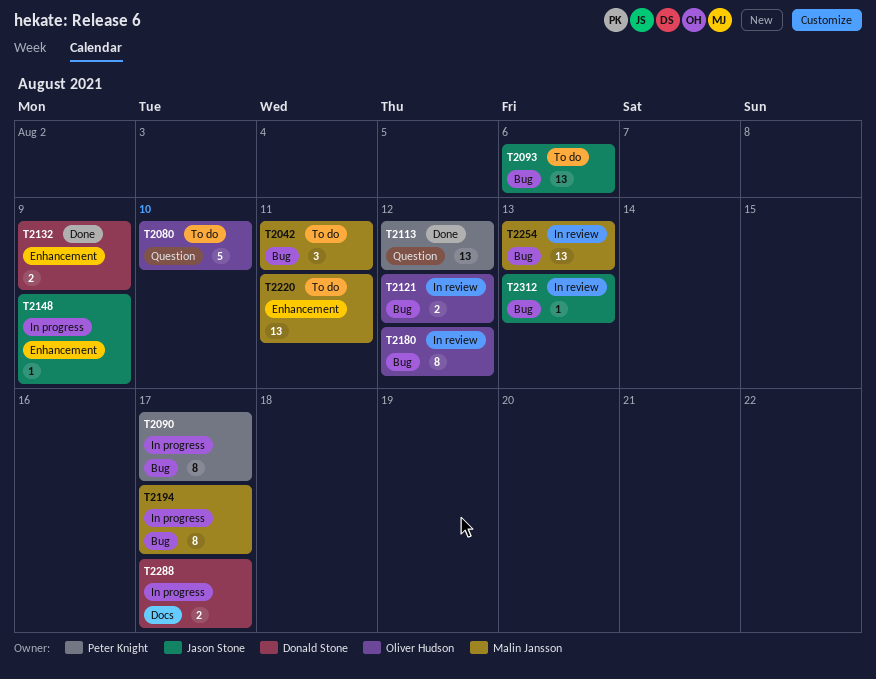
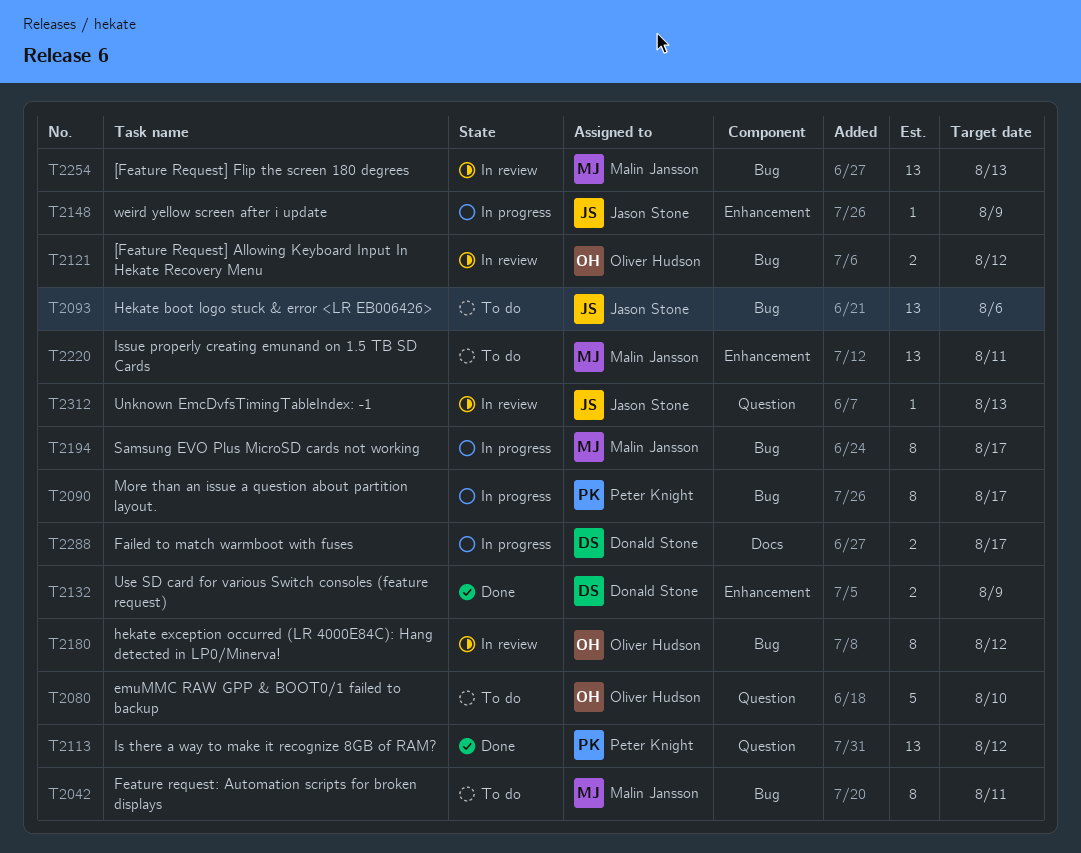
T2042, estimate: 3 -> 8
T2312, label: Bug -> Question

